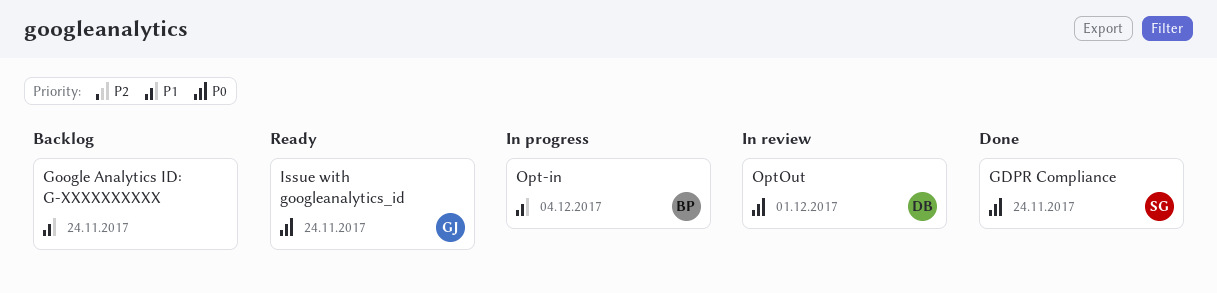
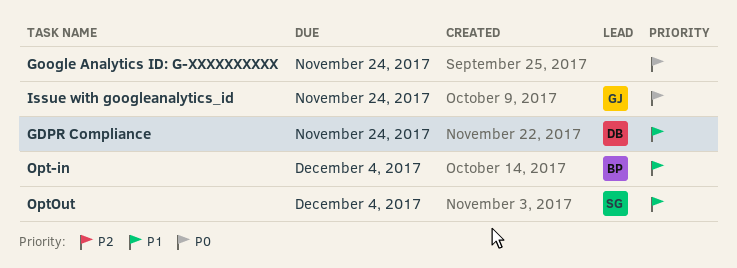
GDPR Compliance, owner: SG -> DB
GDPR Compliance, priority: P0 -> P1
Google Analytics ID: G-XXXXXXXXXX, priority: P1 -> P0
OptOut, owner: DB -> SG
OptOut, priority: P0 -> P1
OptOut, due: Dec 1 -> Dec 4

